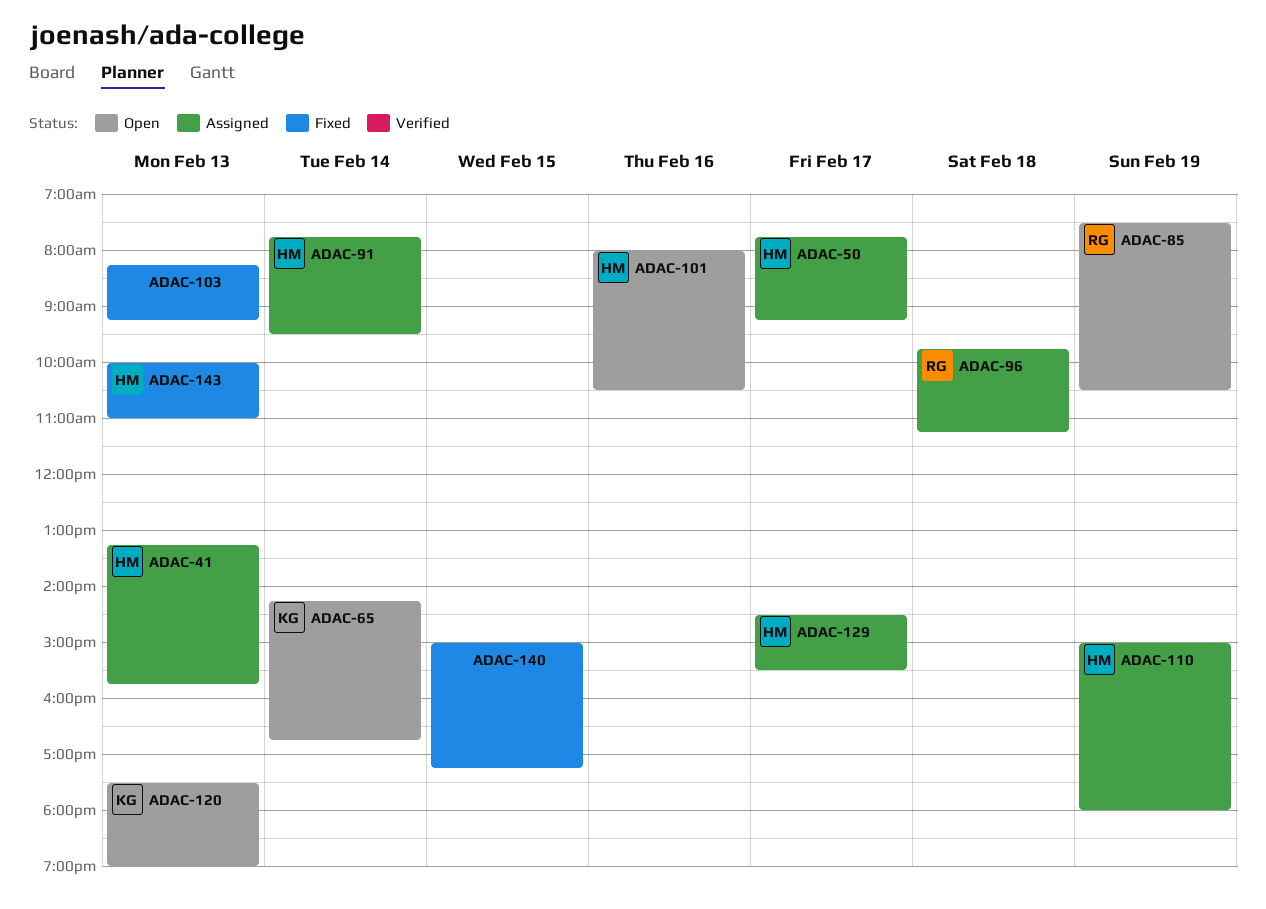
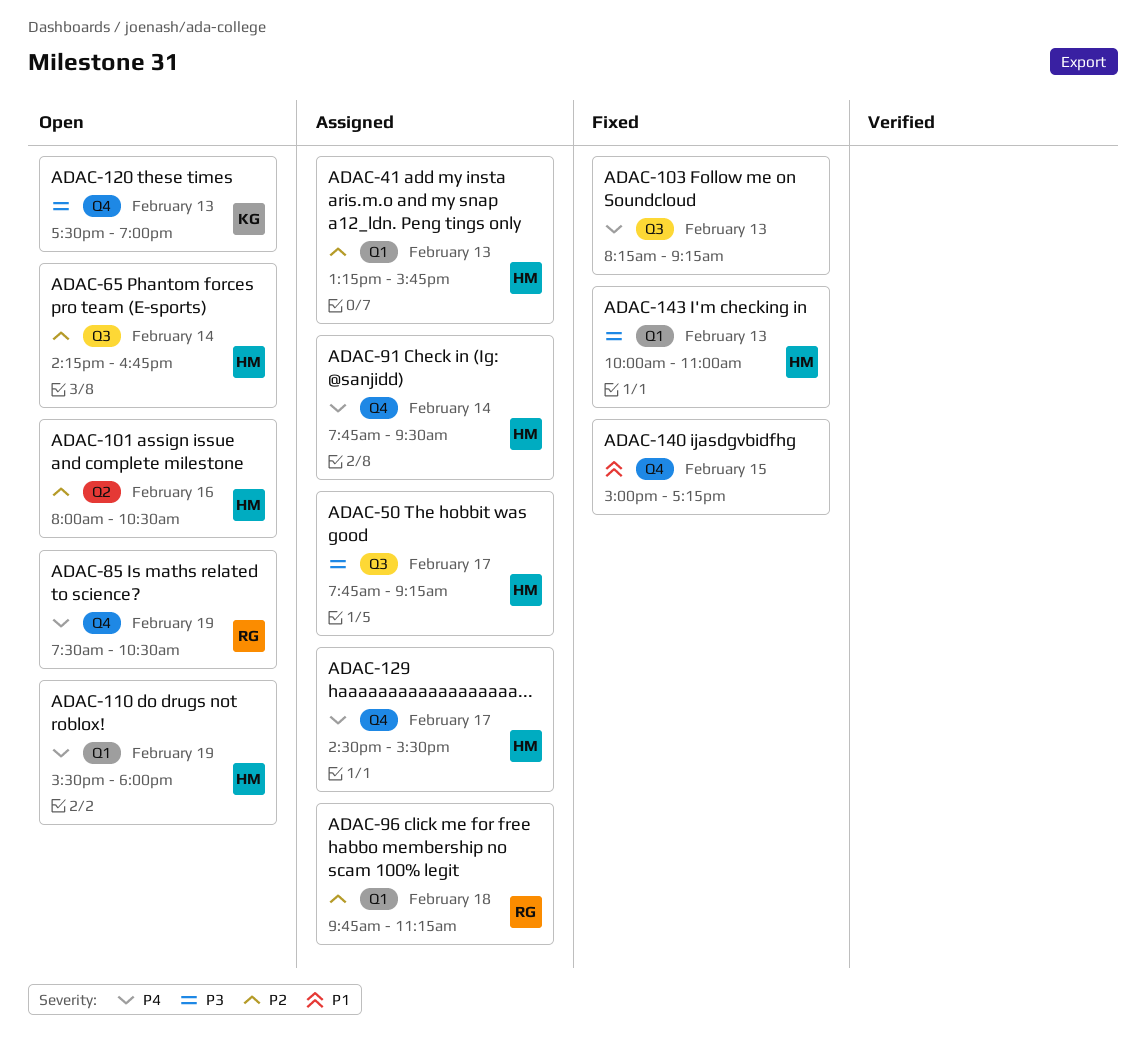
ADAC-65, owner: KG -> HM
ADAC-110, status: Assigned -> Open
ADAC-110, begins: 15:00 -> 15:30

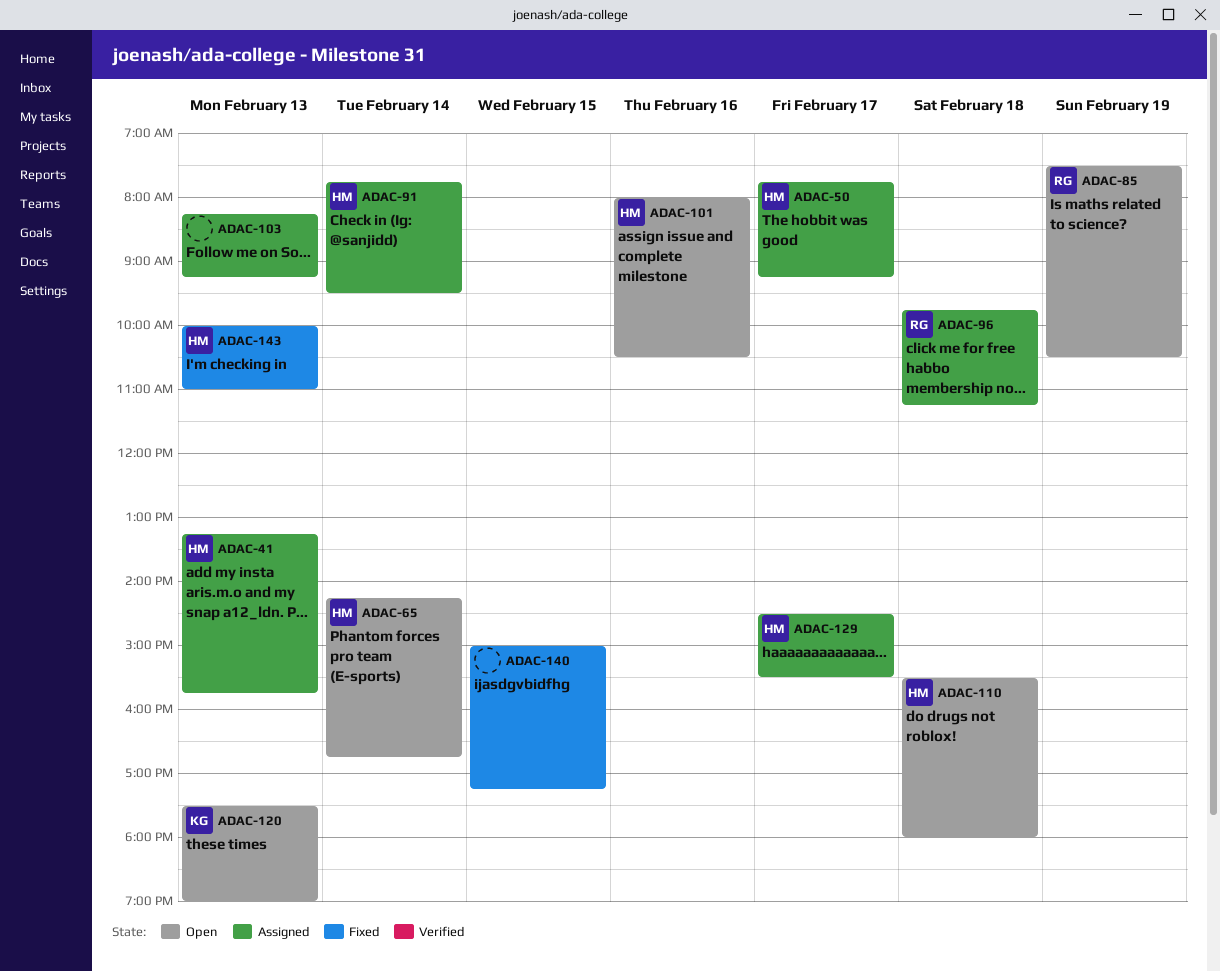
ADAC-103, status: Fixed -> Assigned
ADAC-110, day: Feb 19 -> Feb 18

